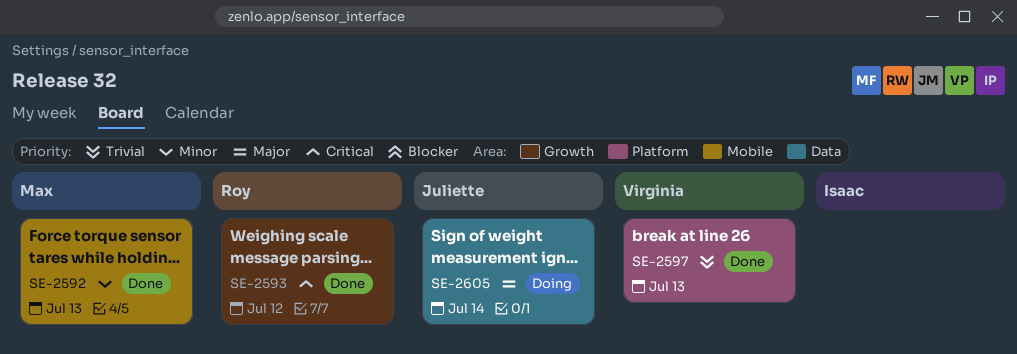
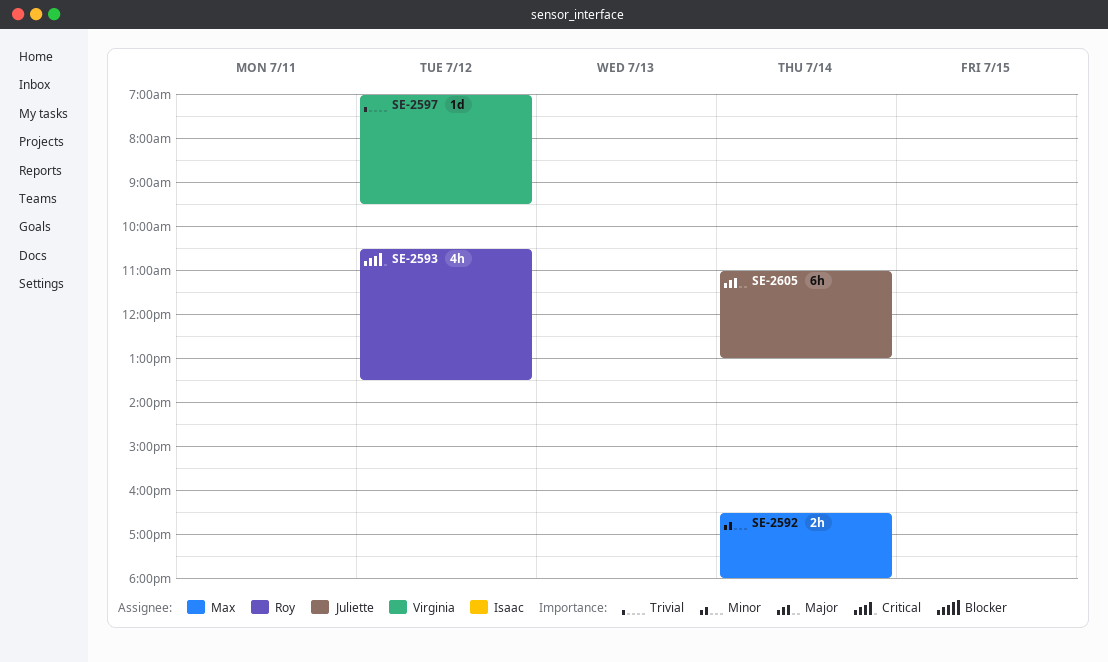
SE-2592, day: Jul 13 -> Jul 14
SE-2597, day: Jul 13 -> Jul 12

